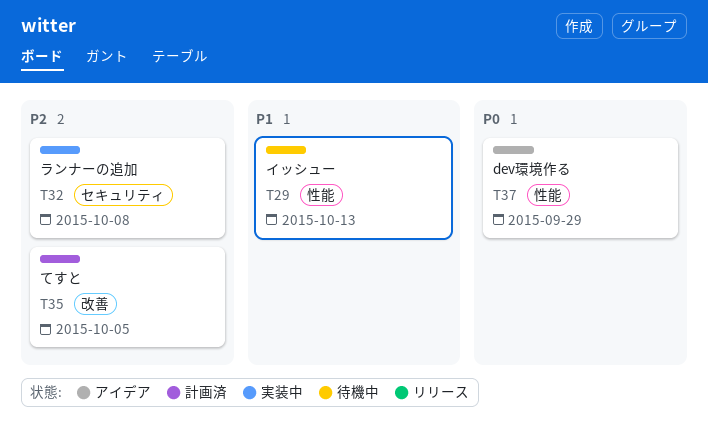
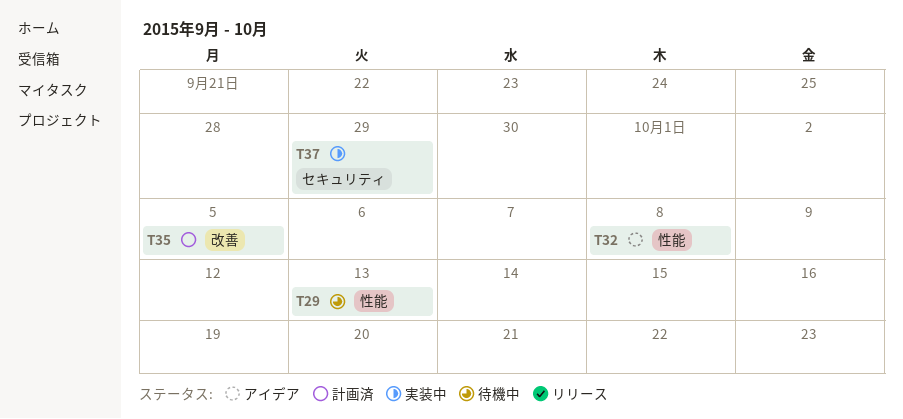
T32, status: 実装中 -> アイデア
T32, label: セキュリティ -> 性能
T37, status: アイデア -> 実装中
T37, label: 性能 -> セキュリティ

